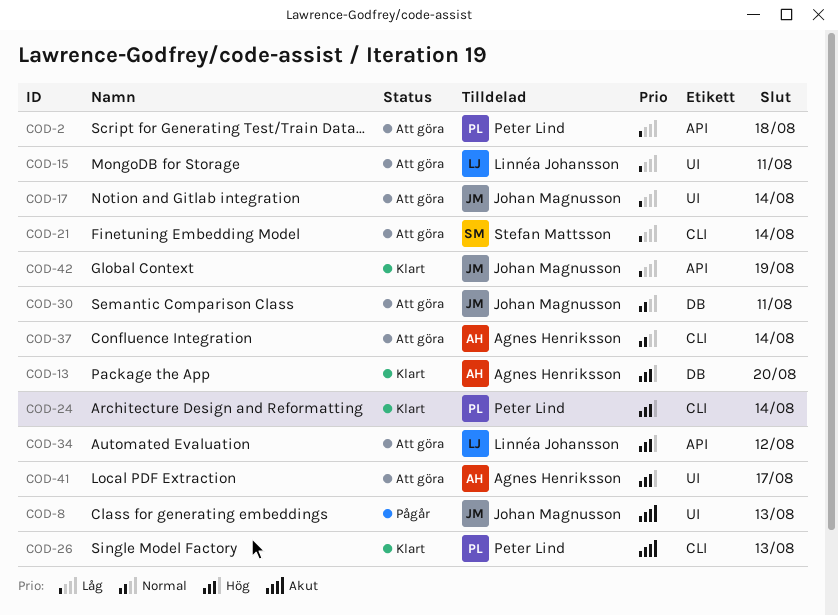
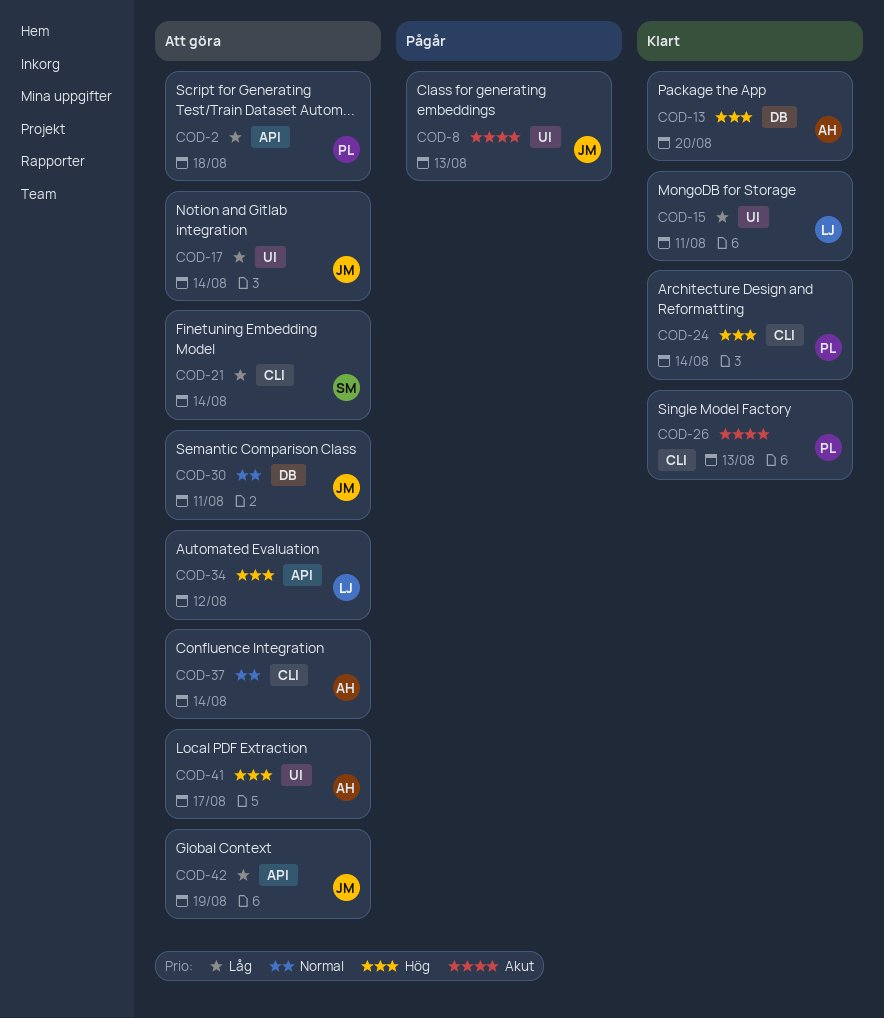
COD-15, status: Att göra -> Klart
COD-42, status: Klart -> Att göra

